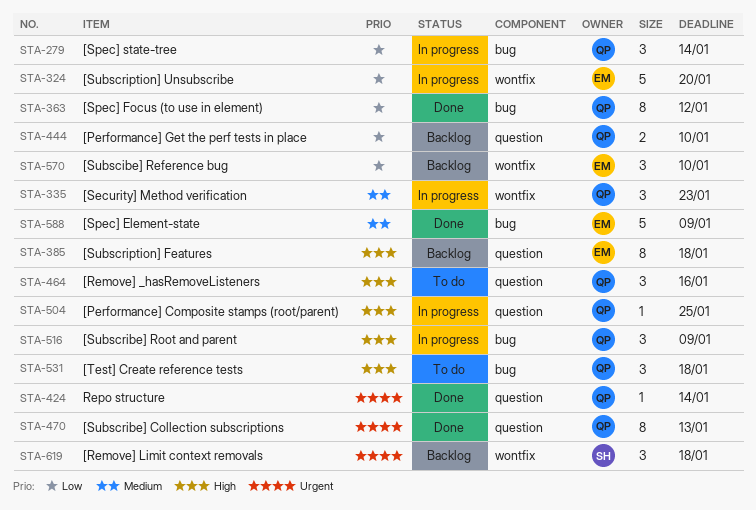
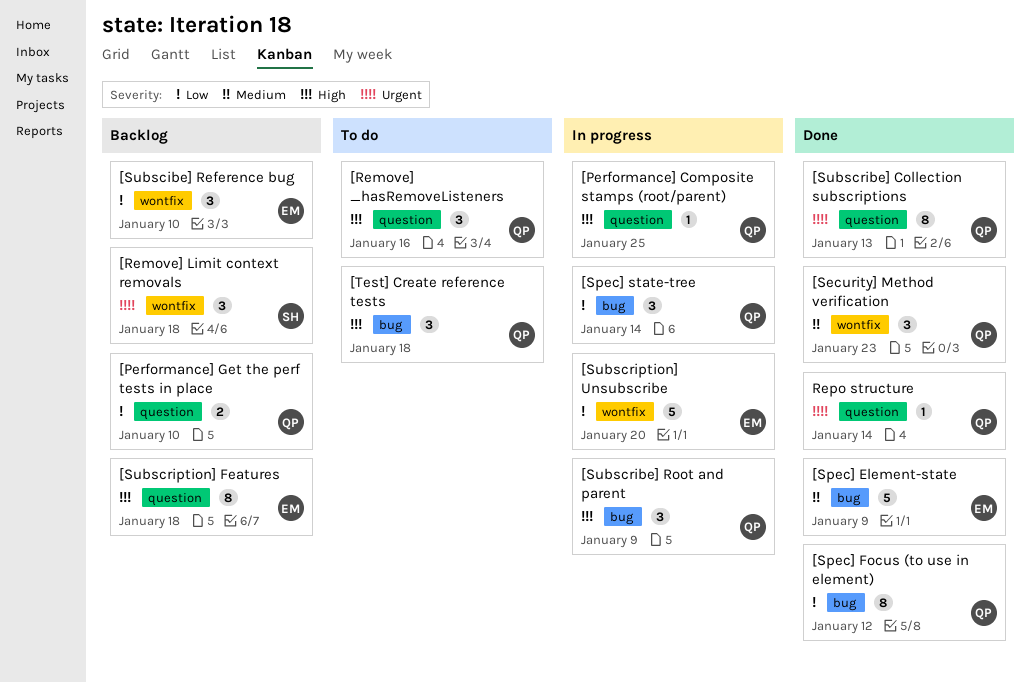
[Security] Method verification, status: In progress -> Done

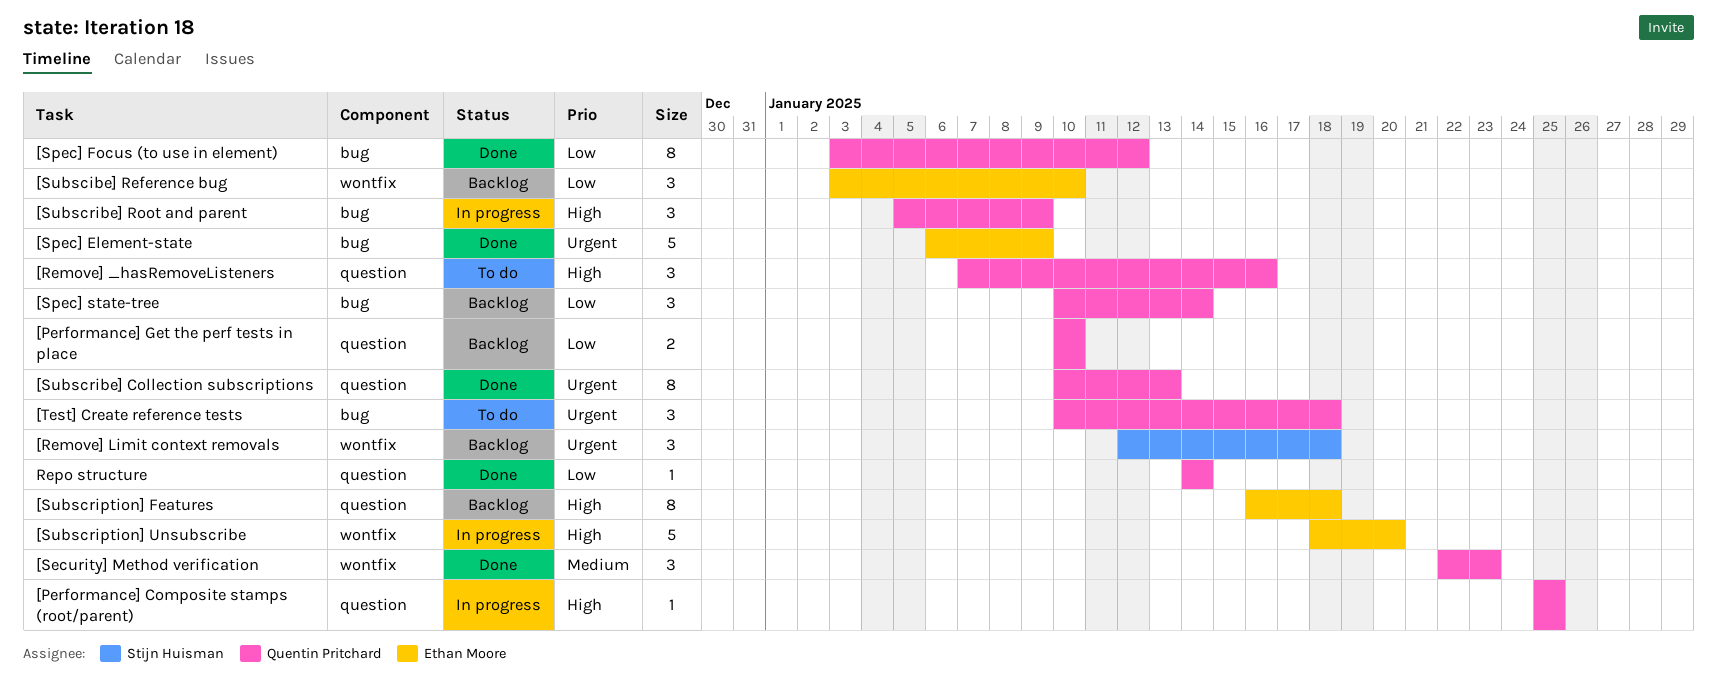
[Spec] Element-state, priority: Medium -> Urgent
[Spec] state-tree, status: In progress -> Backlog
[Subscription] Unsubscribe, priority: Low -> High
[Test] Create reference tests, priority: High -> Urgent
Repo structure, priority: Urgent -> Low

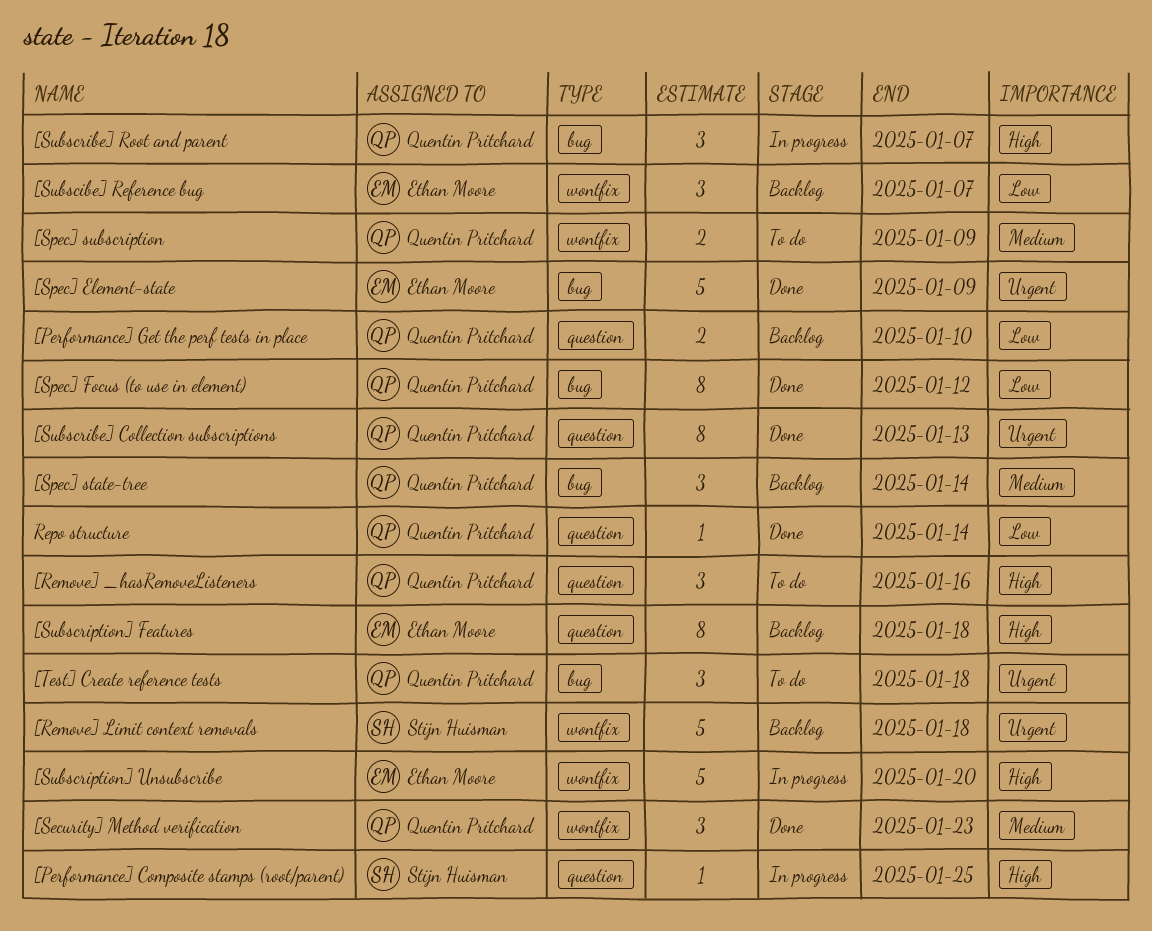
[Performance] Composite stamps (root/parent), owner: Quentin Pritchard -> Stijn Huisman
[Remove] Limit context removals, estimate: 3 -> 5
[Spec] state-tree, priority: Low -> Medium
[Spec] subscription: none -> present
[Subscibe] Reference bug, due: Jan 10 -> Jan 7
[Subscribe] Root and parent, due: Jan 9 -> Jan 7

